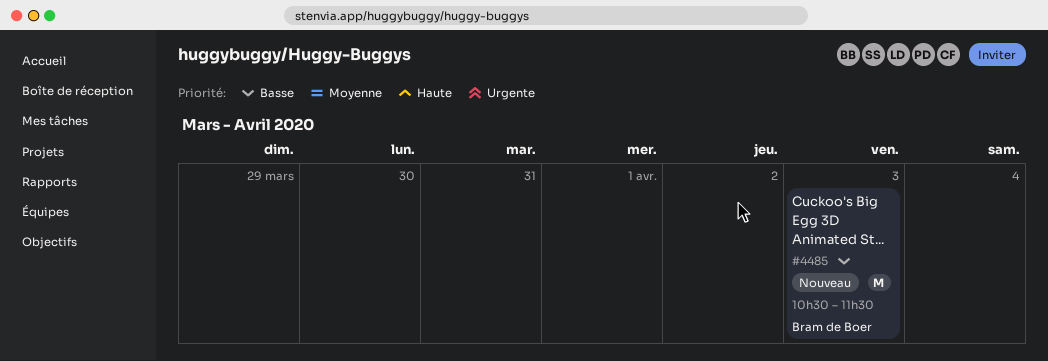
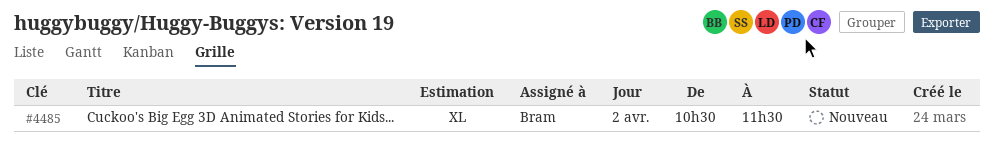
#4485, estimate: M -> XL
#4485, day: Apr 3 -> Apr 2

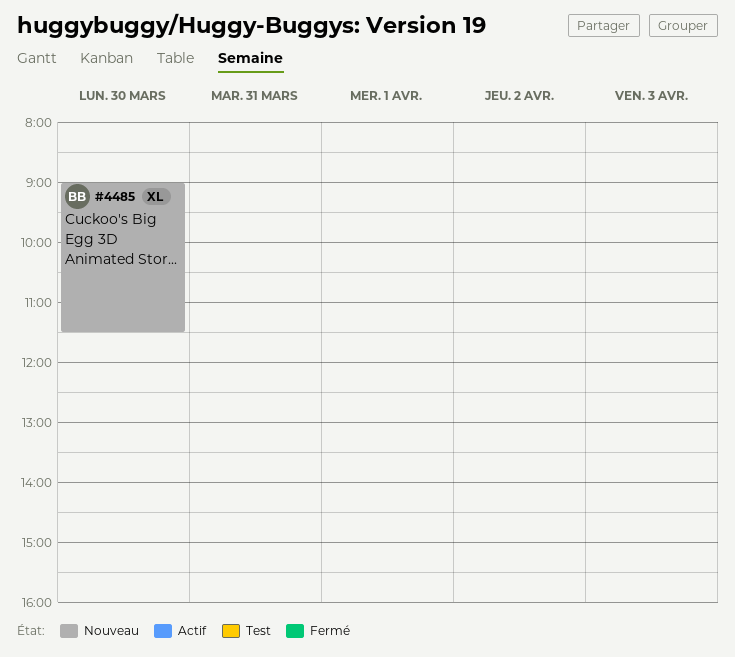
#4485, day: Apr 2 -> Mar 30
#4485, begins: 10:30 -> 09:00

